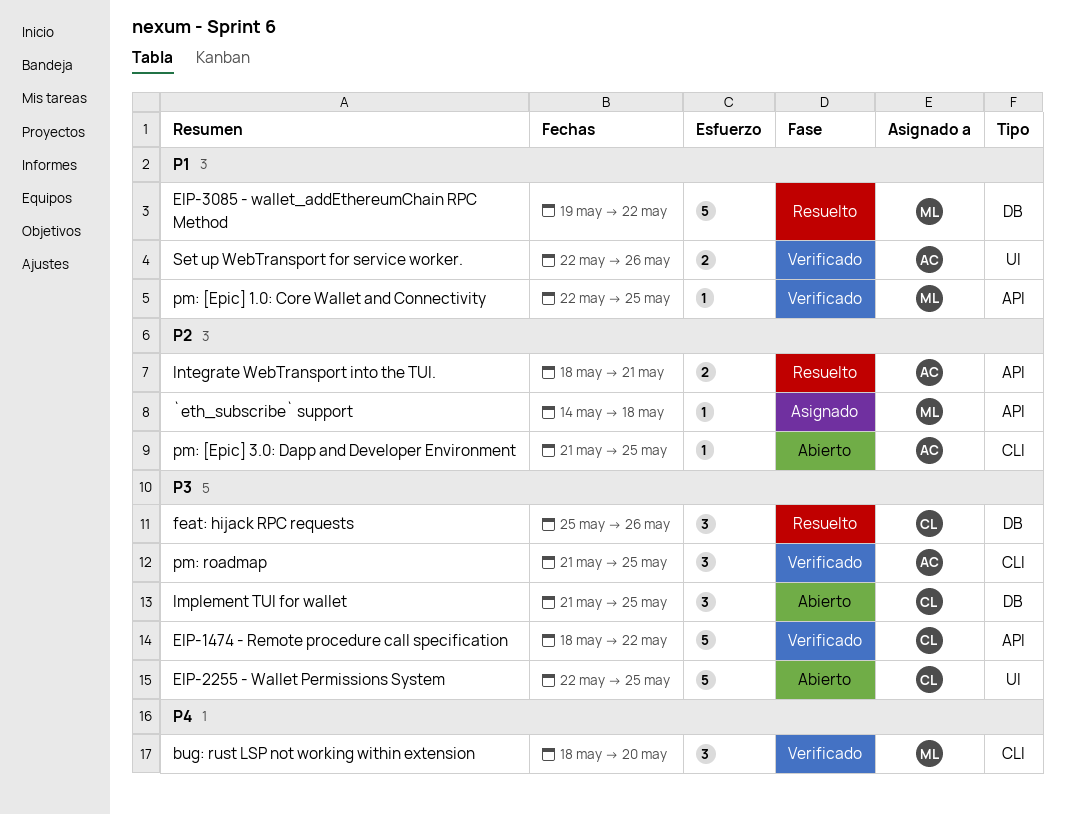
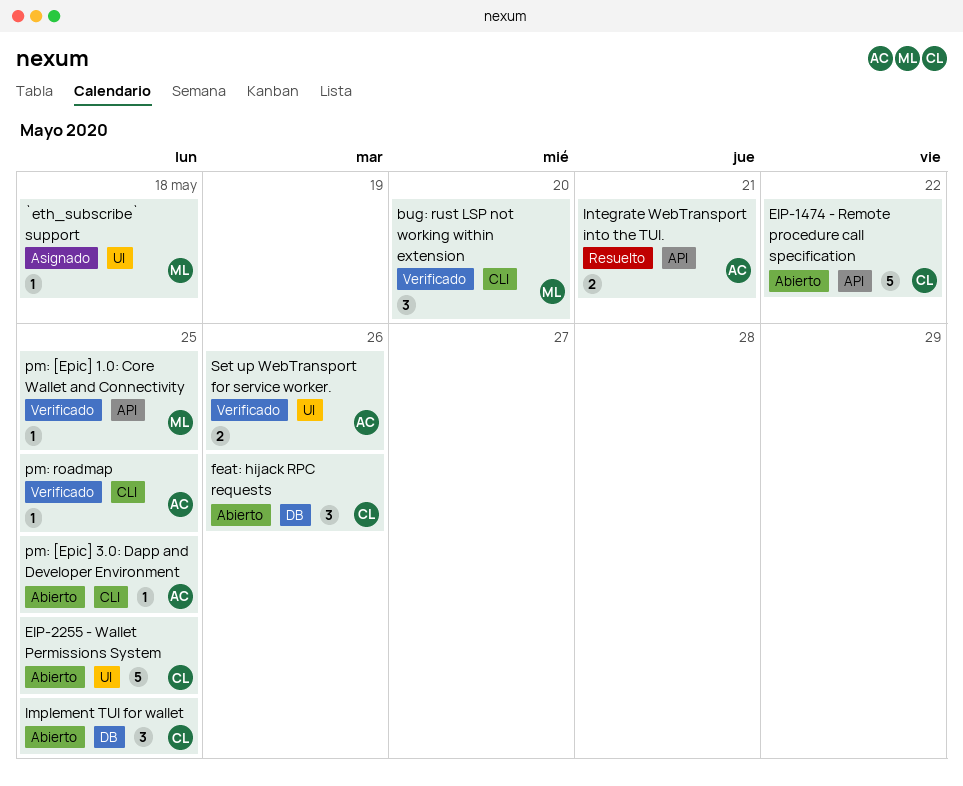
`eth_subscribe` support, label: API -> UI
EIP-1474 - Remote procedure call specification, status: Verificado -> Abierto
EIP-3085 - wallet_addEthereumChain RPC Method: present -> none
feat: hijack RPC requests, status: Resuelto -> Abierto
pm: roadmap, estimate: 3 -> 1

